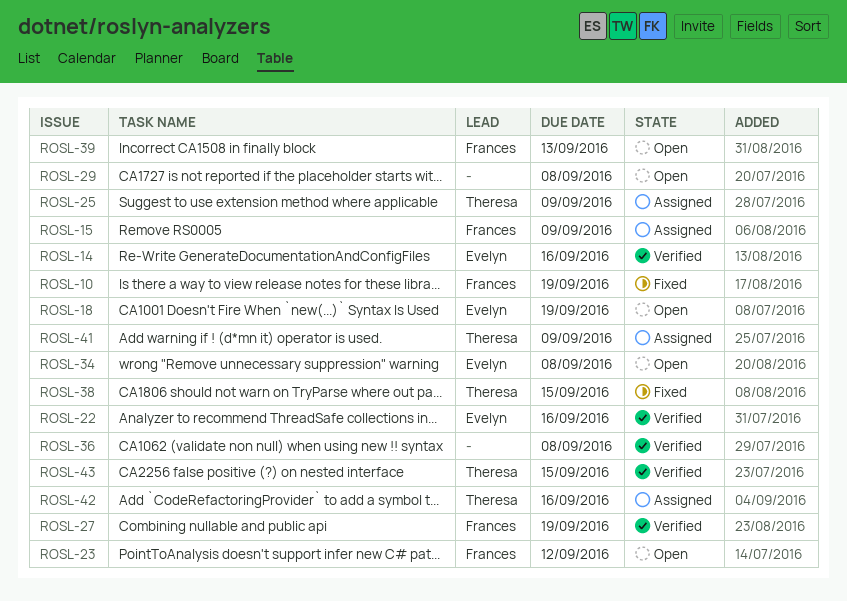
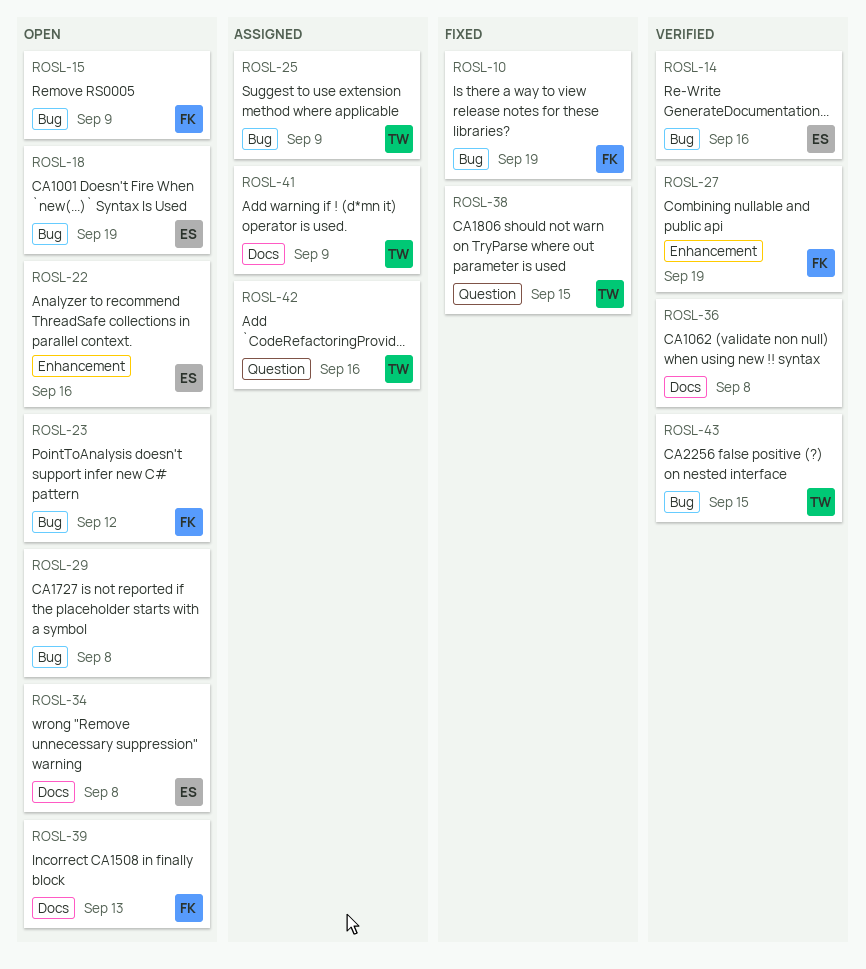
ROSL-15, status: Assigned -> Open
ROSL-22, status: Verified -> Open

